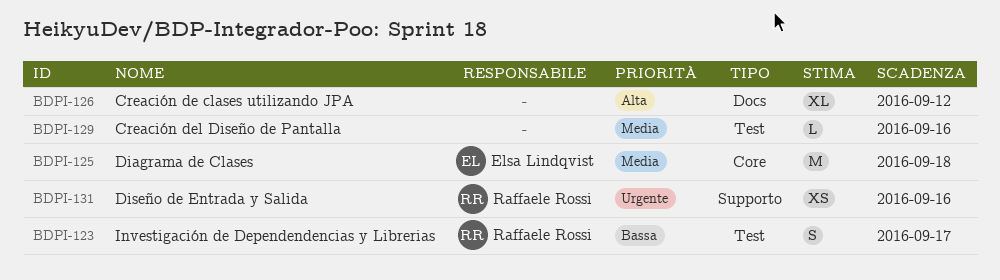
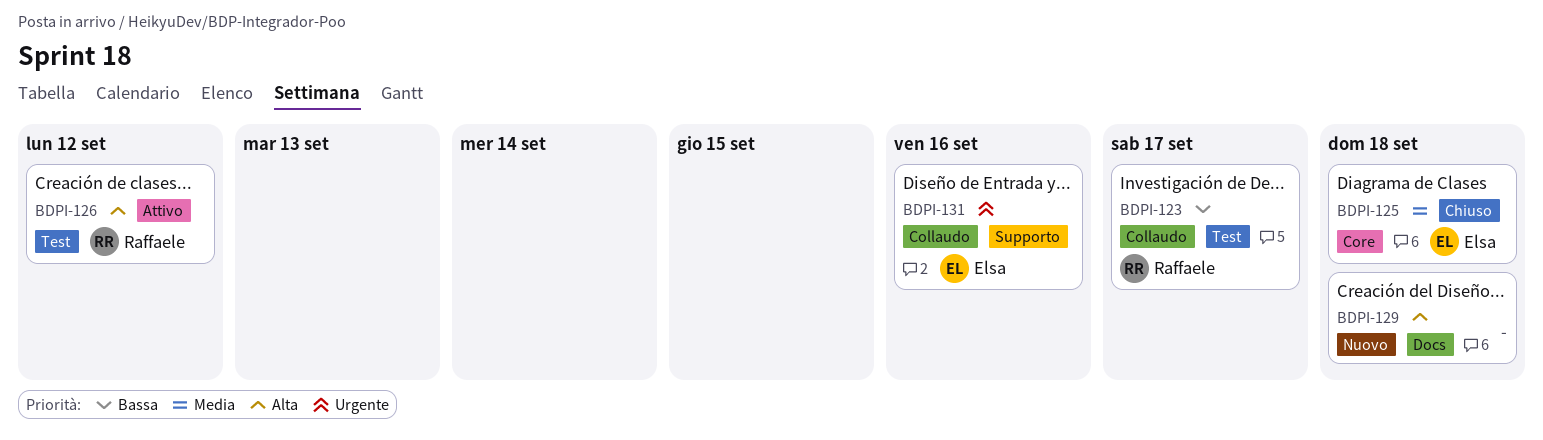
BDPI-126, owner: none -> Raffaele Rossi
BDPI-126, label: Docs -> Test
BDPI-129, priority: Media -> Alta
BDPI-129, label: Test -> Docs
BDPI-129, due: Sep 16 -> Sep 18
BDPI-131, owner: Raffaele Rossi -> Elsa Lindqvist

